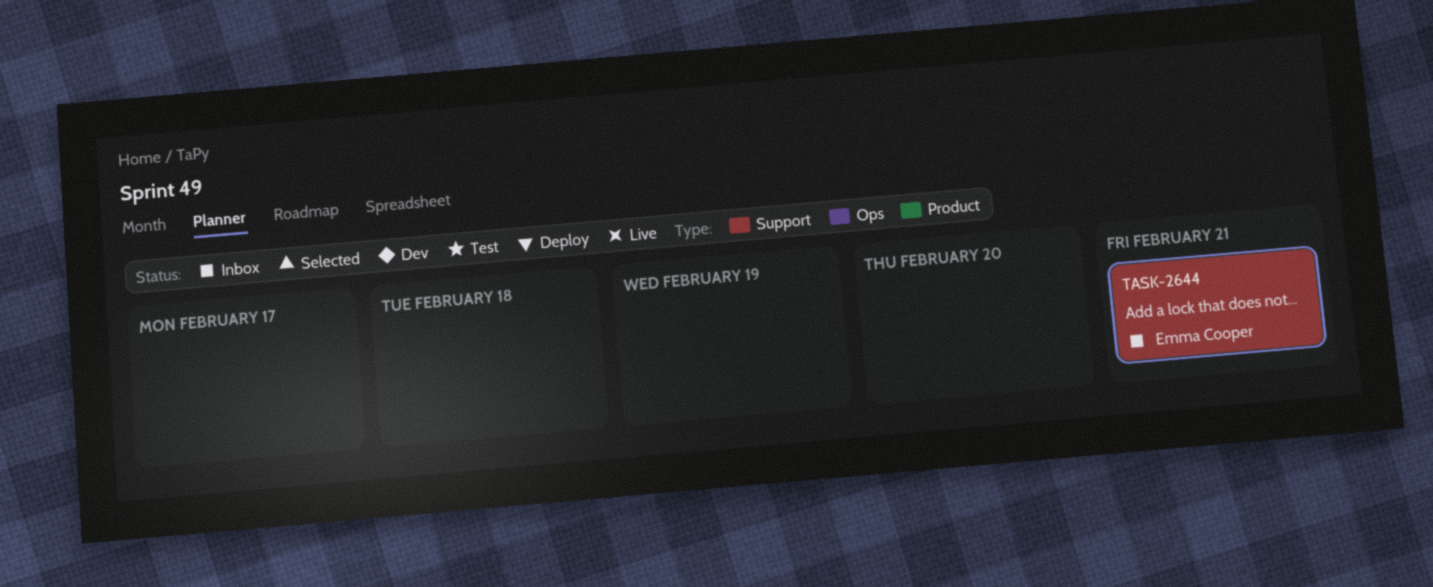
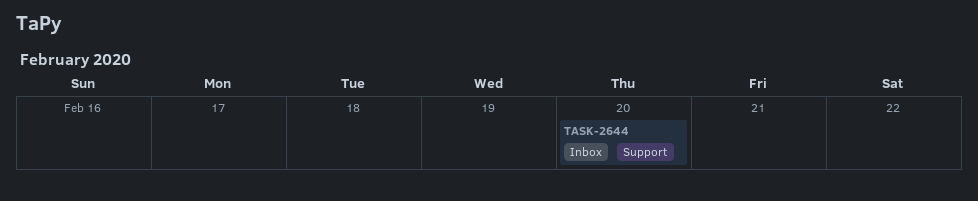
TASK-2644, due: Feb 21 -> Feb 20

